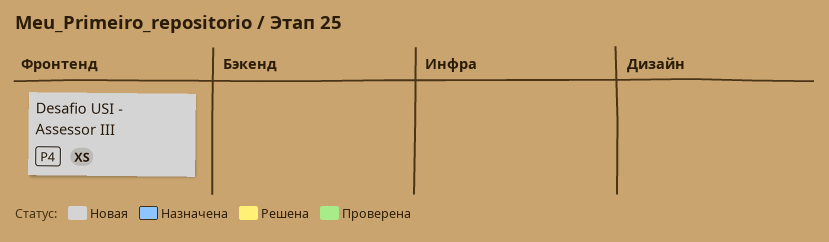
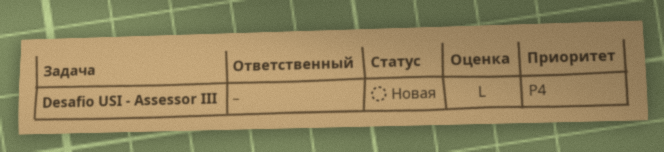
Desafio USI - Assessor III, estimate: XS -> L

